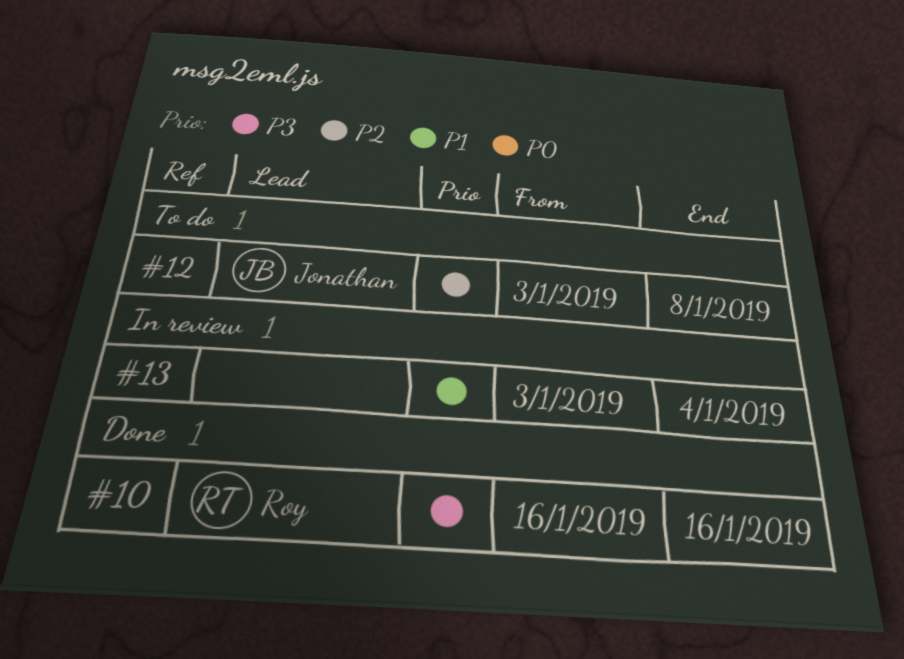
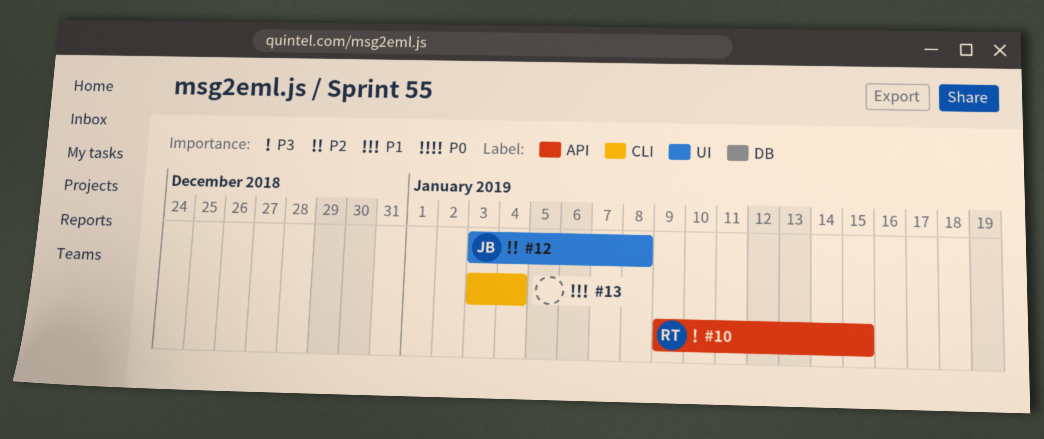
#10, start: Jan 16 -> Jan 9
#10, due: Jan 16 -> Jan 15

